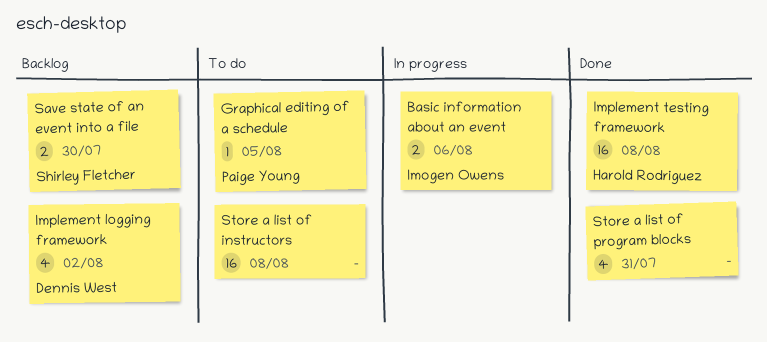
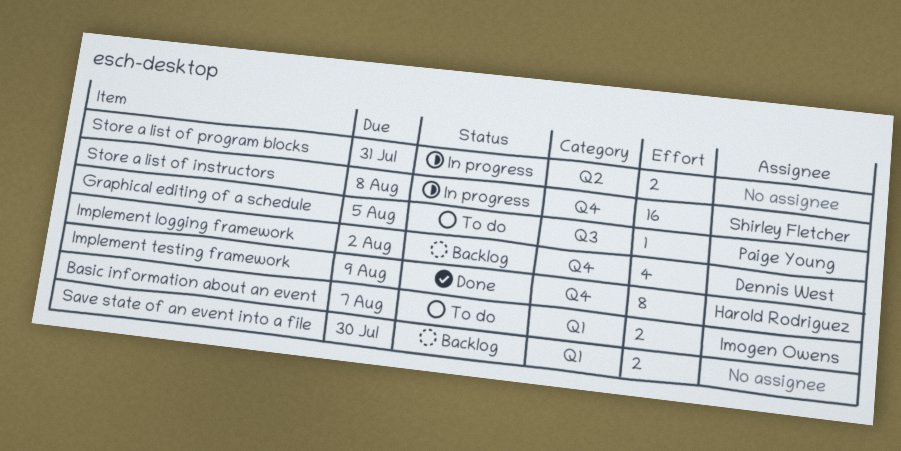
Basic information about an event, status: In progress -> To do
Basic information about an event, due: Aug 6 -> Aug 7
Implement testing framework, estimate: 16 -> 8
Implement testing framework, due: Aug 8 -> Aug 9
Save state of an event into a file, owner: Shirley Fletcher -> none
Store a list of instructors, status: To do -> In progress
Store a list of instructors, owner: none -> Shirley Fletcher
Store a list of program blocks, status: Done -> In progress
Store a list of program blocks, estimate: 4 -> 2

